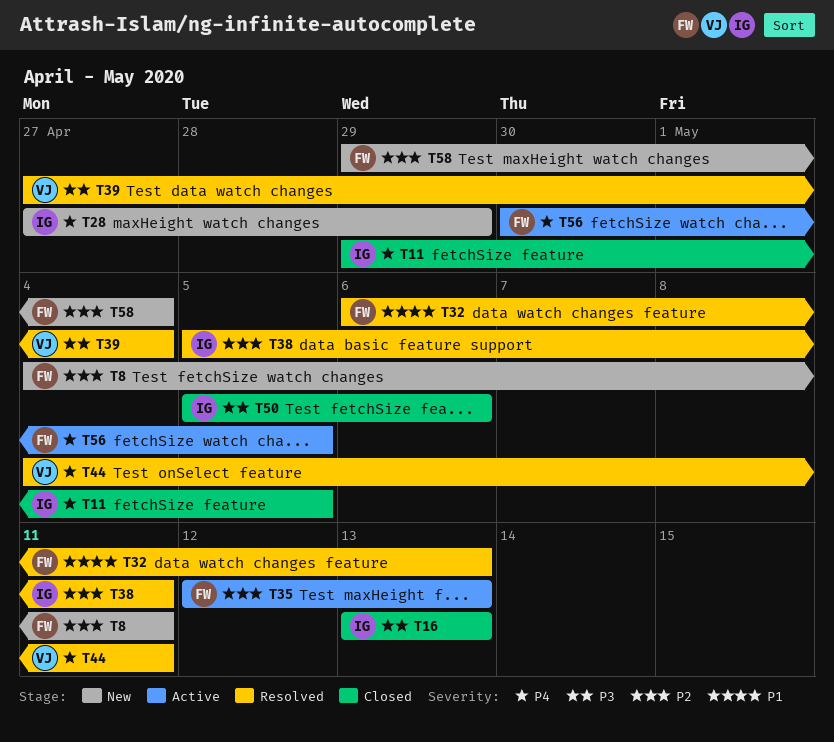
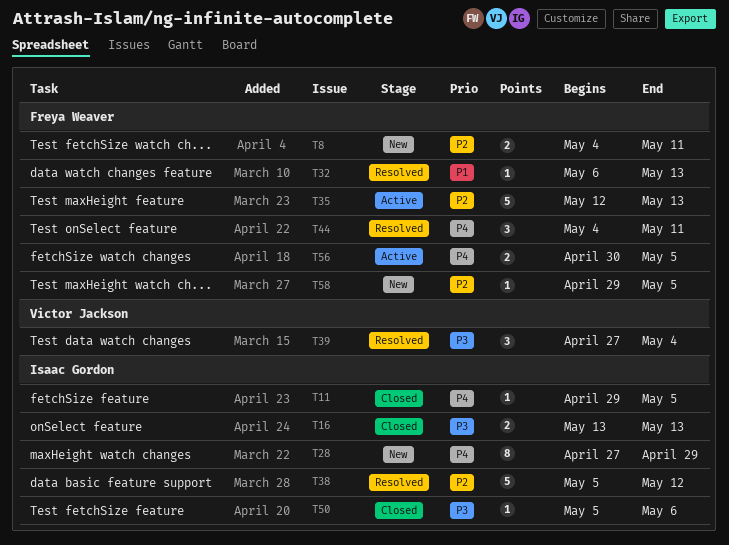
T38, due: May 11 -> May 12
T44, owner: Victor Jackson -> Freya Weaver
T58, due: May 4 -> May 5

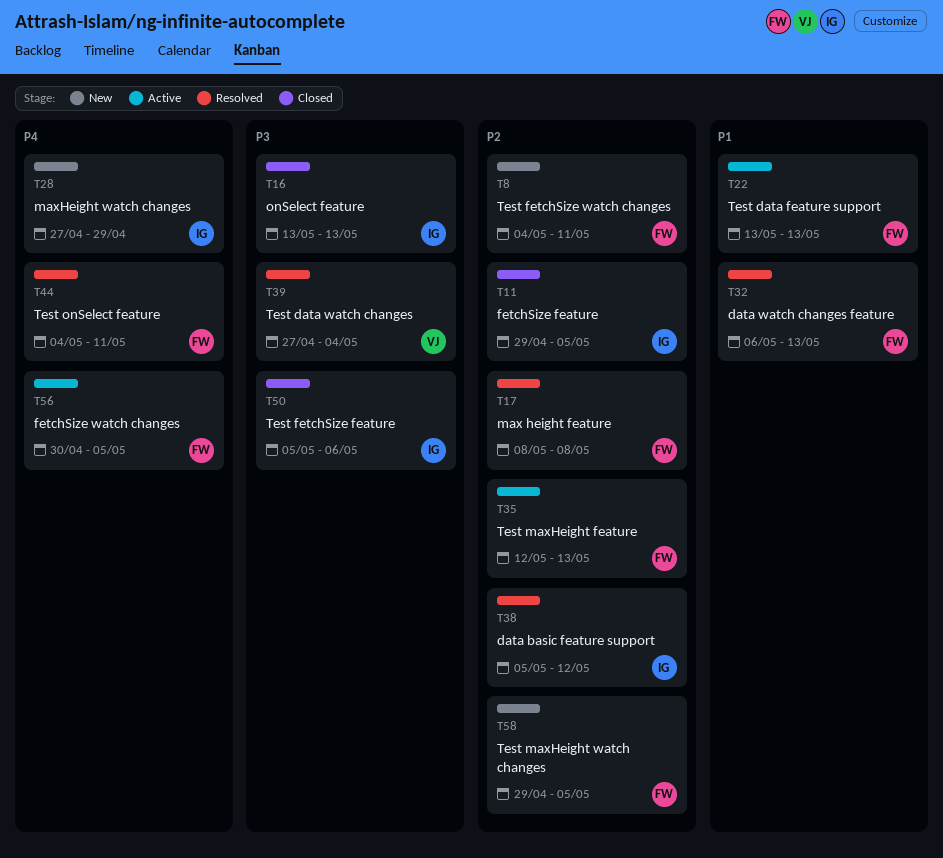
T11, priority: P4 -> P2
T17: none -> present
T22: none -> present

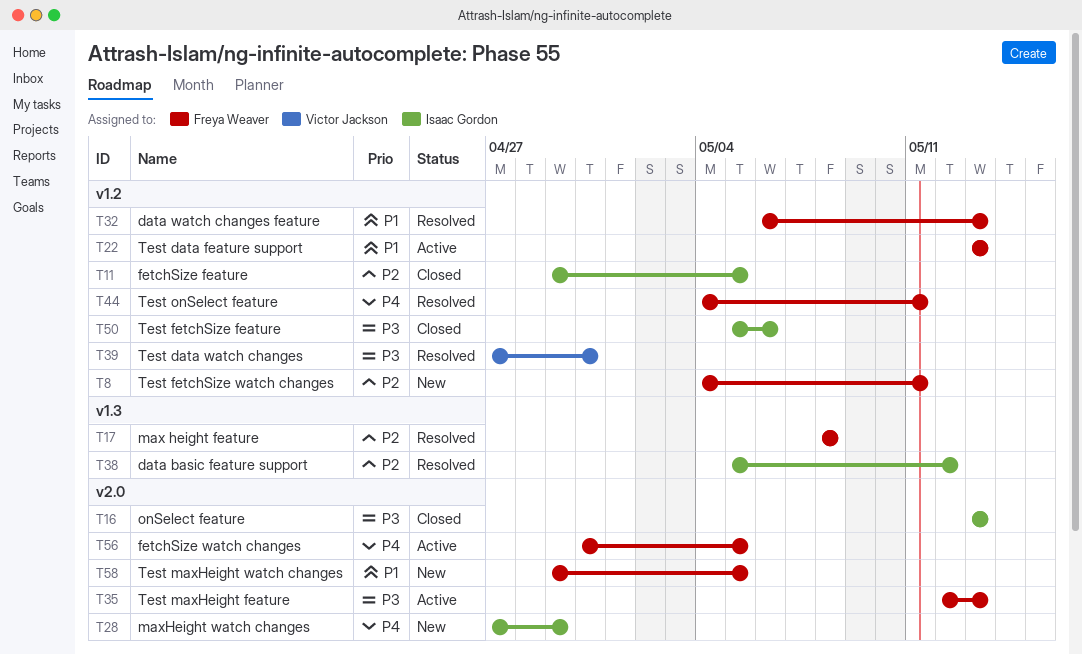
T35, priority: P2 -> P3
T39, due: May 4 -> Apr 30
T58, priority: P2 -> P1

